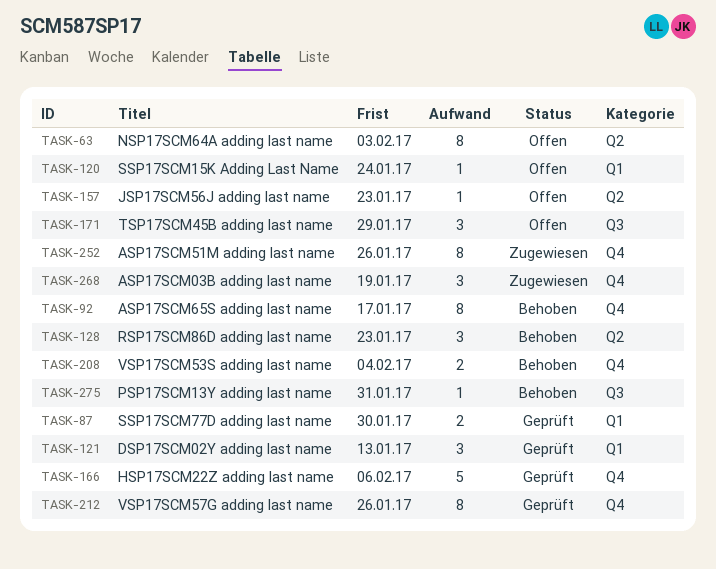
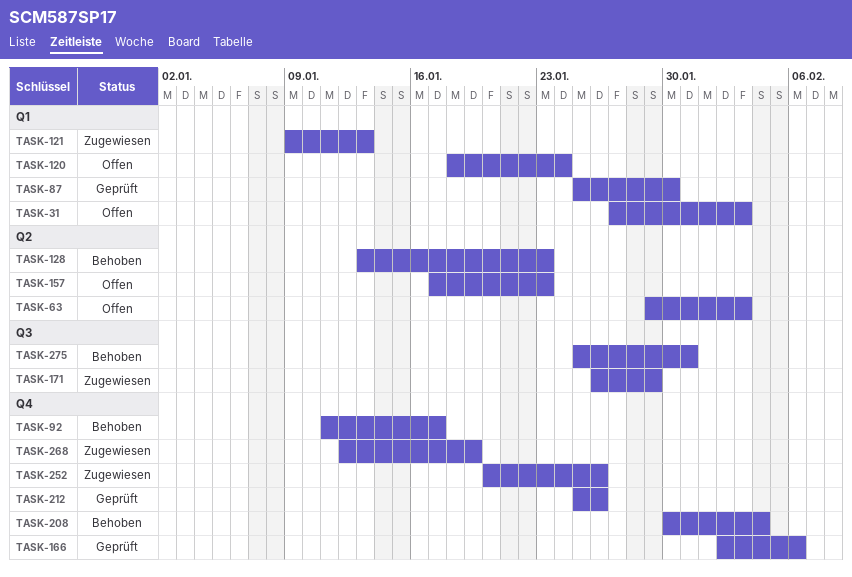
TASK-31: none -> present
TASK-121, status: Geprüft -> Zugewiesen
TASK-171, status: Offen -> Zugewiesen

